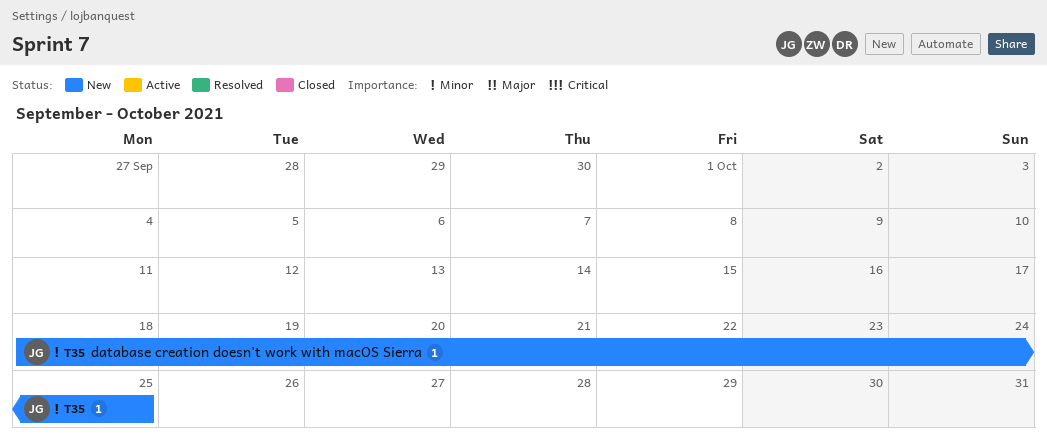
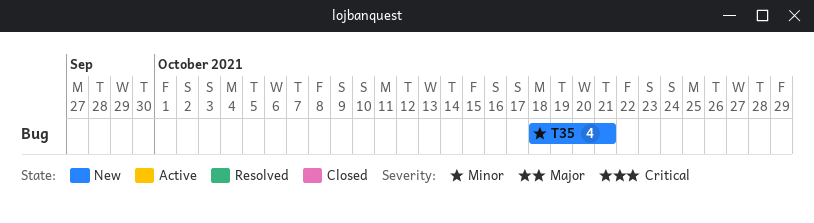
T35, estimate: 1 -> 4
T35, due: Oct 25 -> Oct 21

